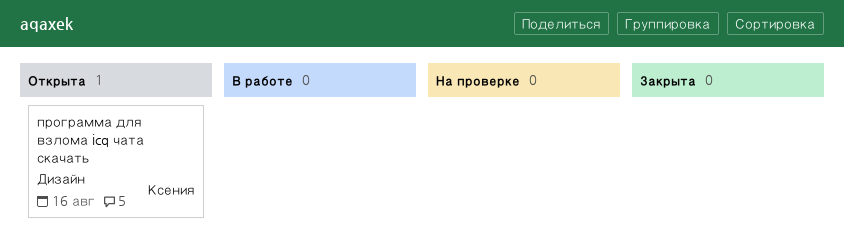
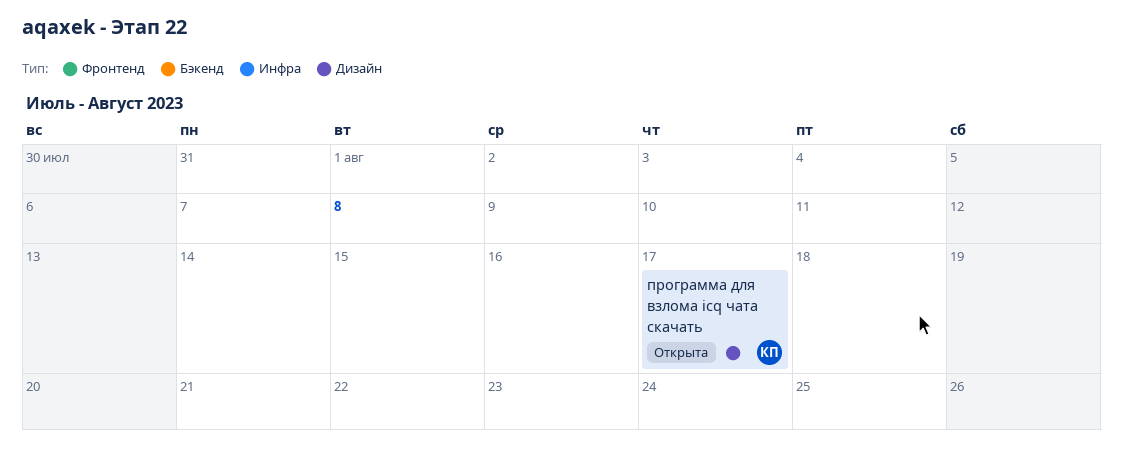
программа для взлома icq чата скачать, due: Aug 16 -> Aug 17

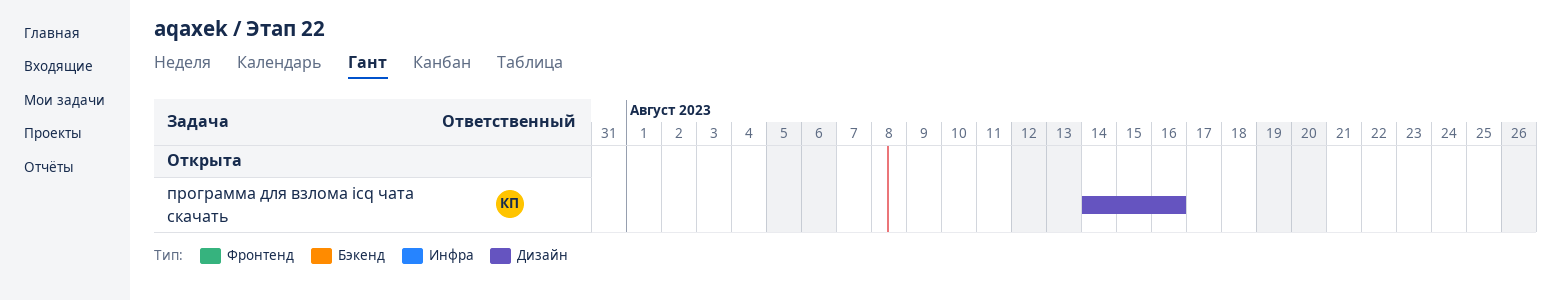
программа для взлома icq чата скачать, due: Aug 17 -> Aug 16

